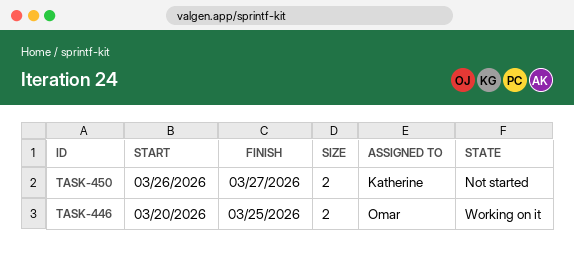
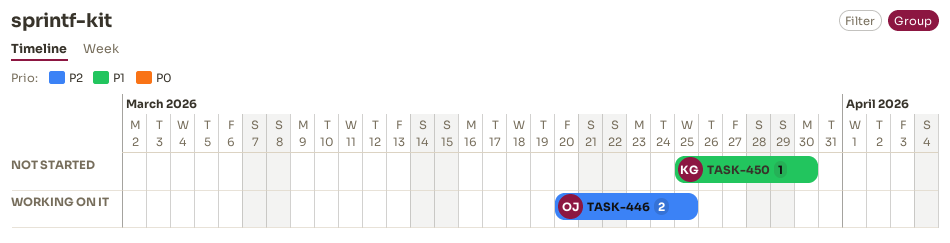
TASK-450, estimate: 2 -> 1
TASK-450, start: Mar 26 -> Mar 25
TASK-450, due: Mar 27 -> Mar 30

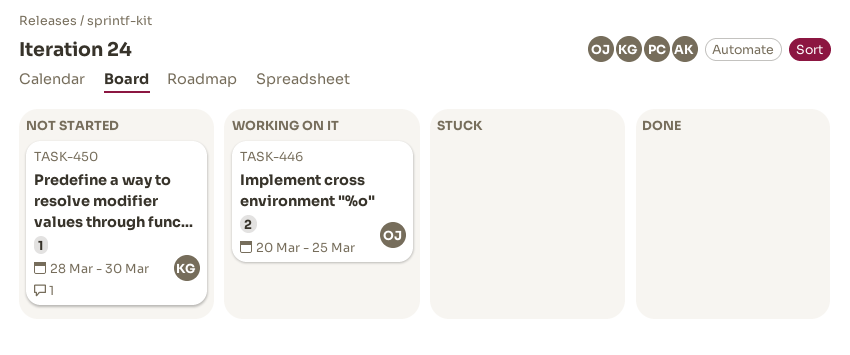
TASK-450, start: Mar 25 -> Mar 28

